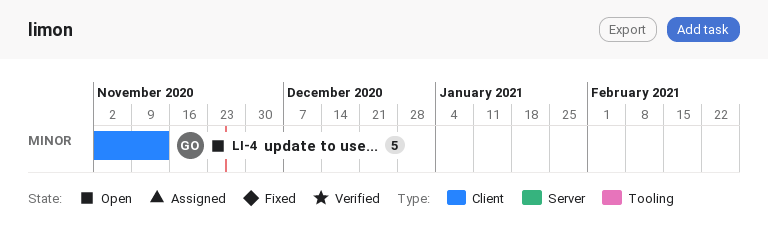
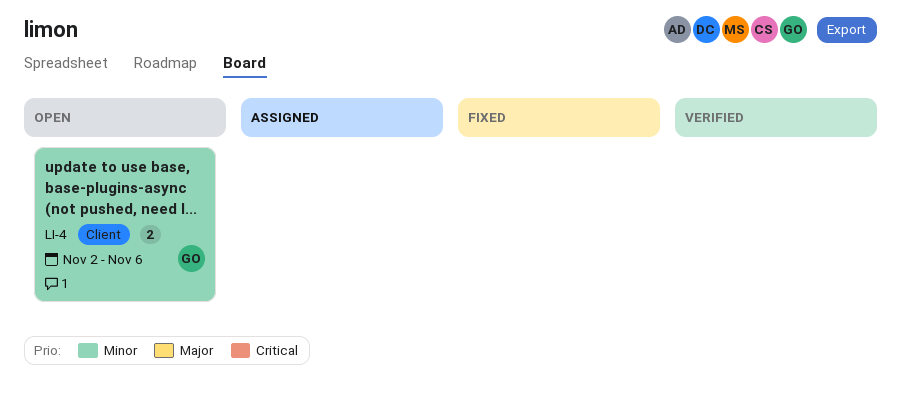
LI-4, estimate: 5 -> 2
LI-4, due: Nov 13 -> Nov 6

